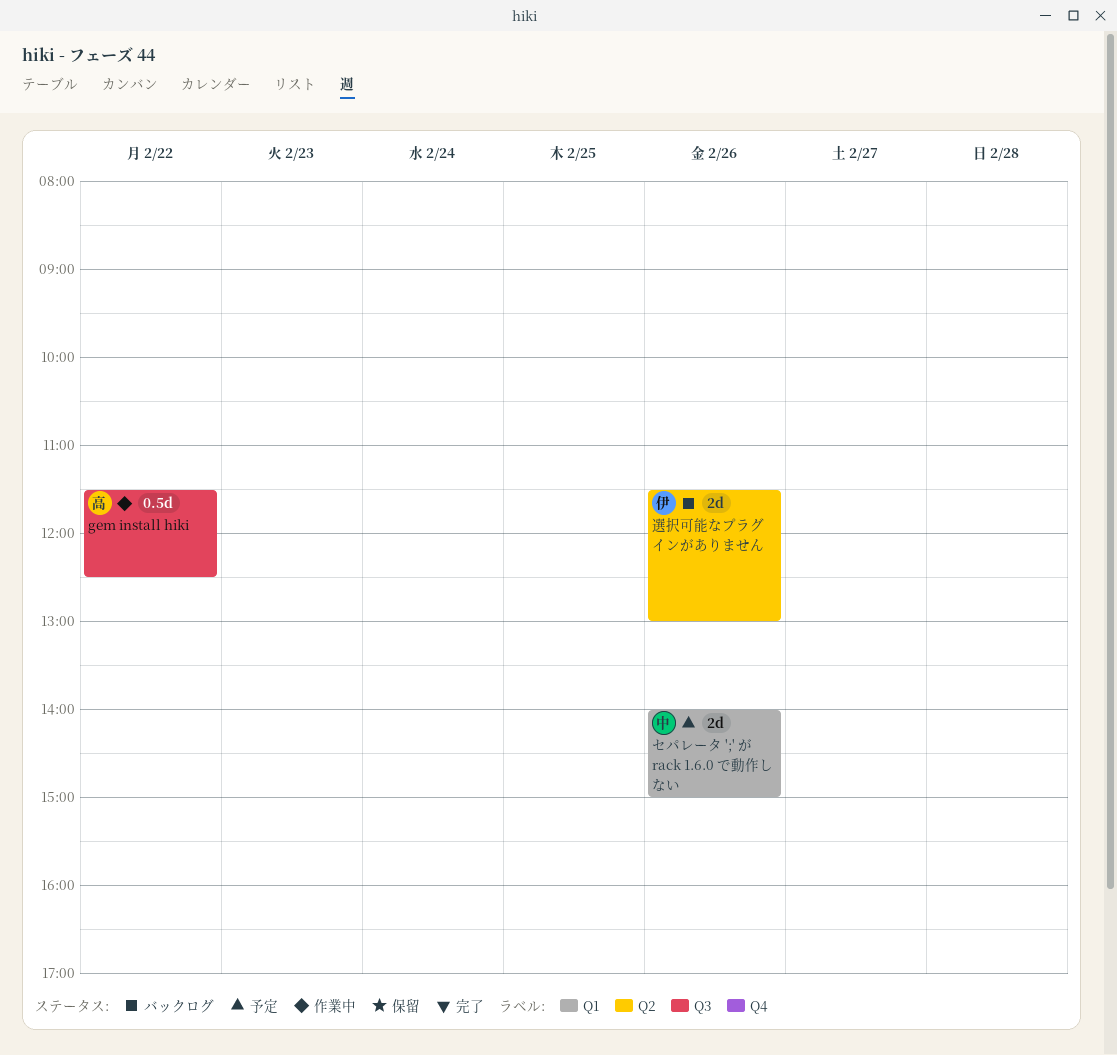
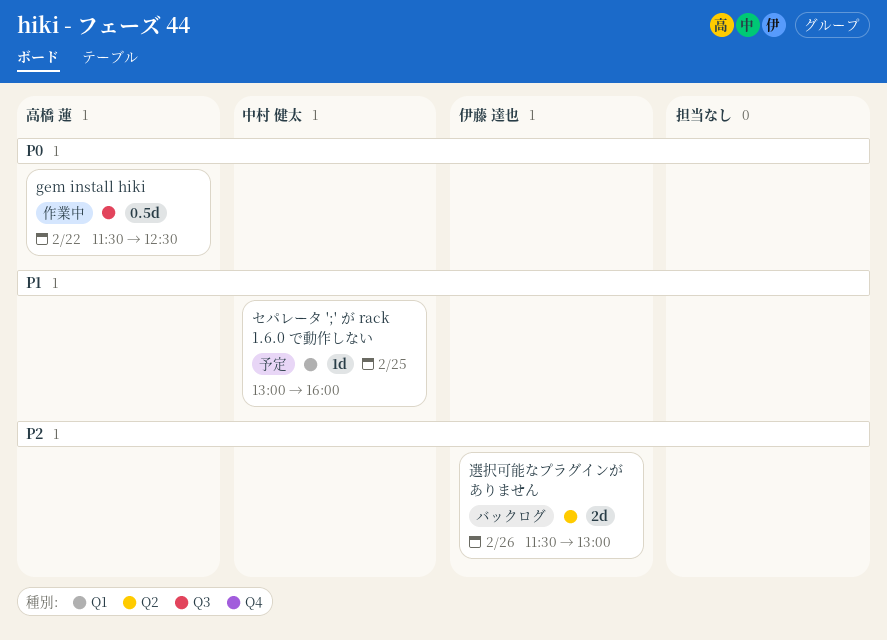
セパレータ ';' が rack 1.6.0 で動作しない, estimate: 2d -> 1d
セパレータ ';' が rack 1.6.0 で動作しない, day: Feb 26 -> Feb 25
セパレータ ';' が rack 1.6.0 で動作しない, begins: 14:00 -> 13:00
セパレータ ';' が rack 1.6.0 で動作しない, ends: 15:00 -> 16:00

